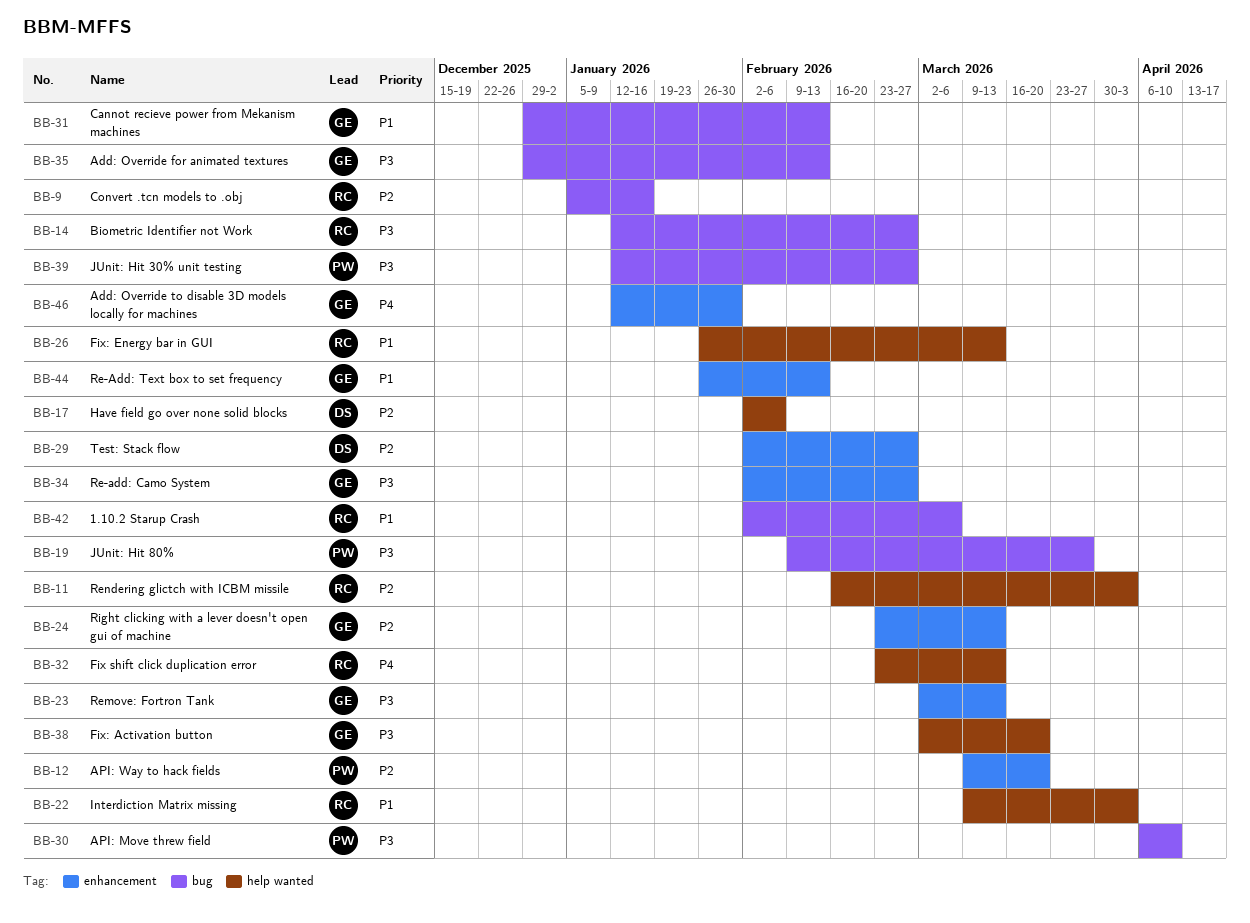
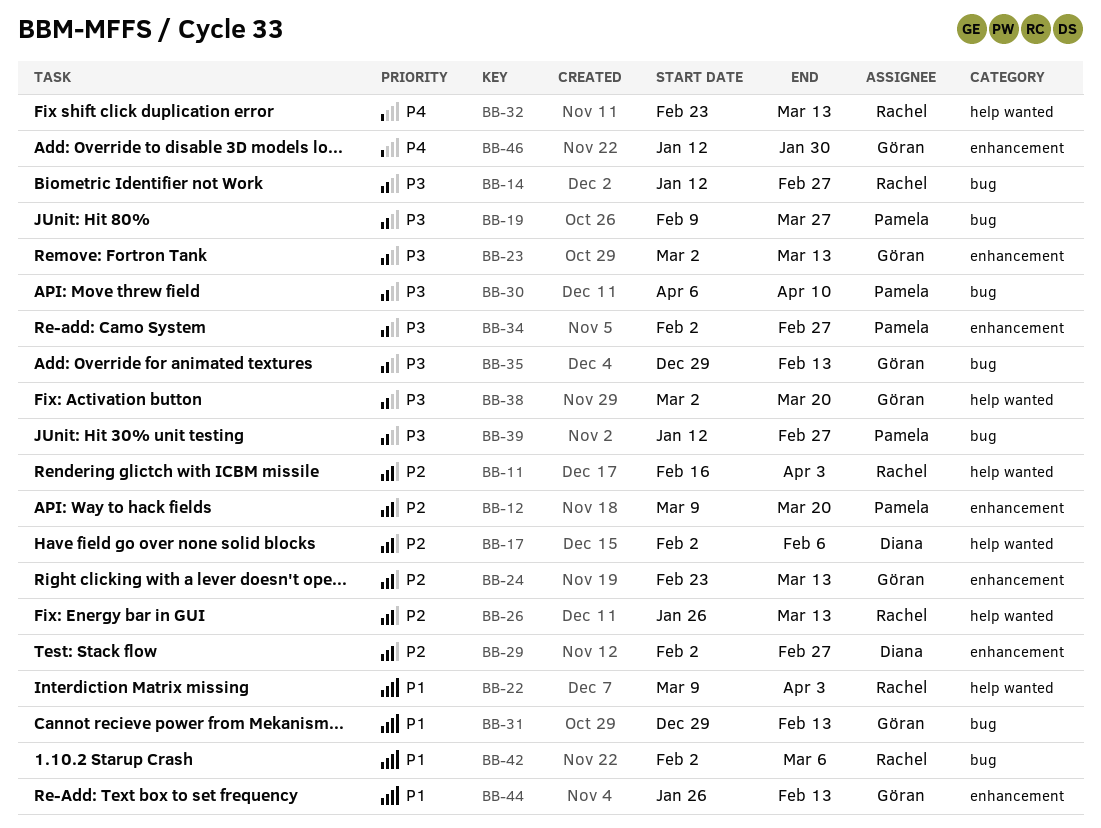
BB-9: present -> none
BB-26, priority: P1 -> P2
BB-34, owner: Göran -> Pamela

